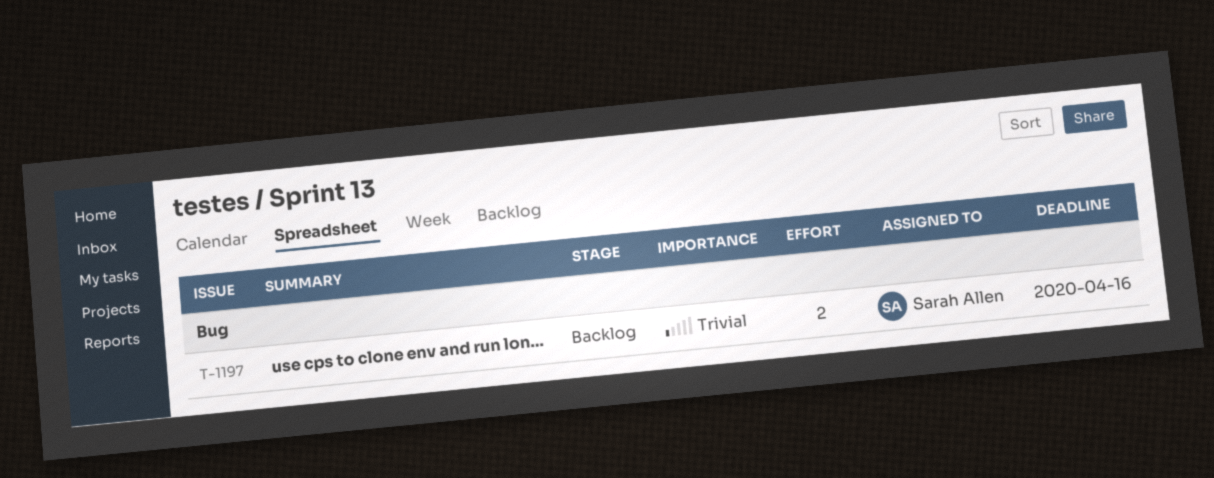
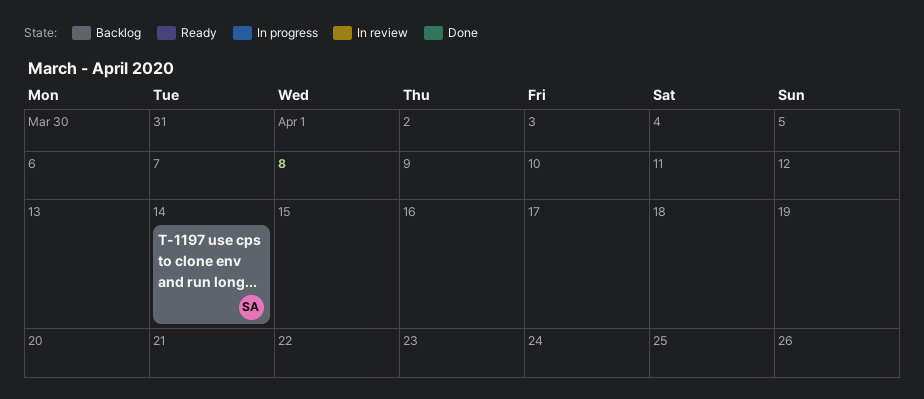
T-1197, due: Apr 16 -> Apr 14

